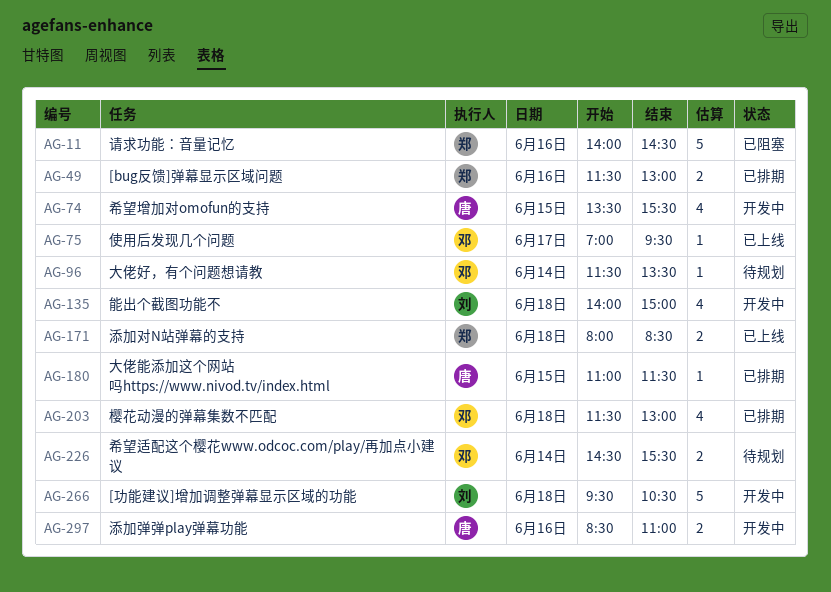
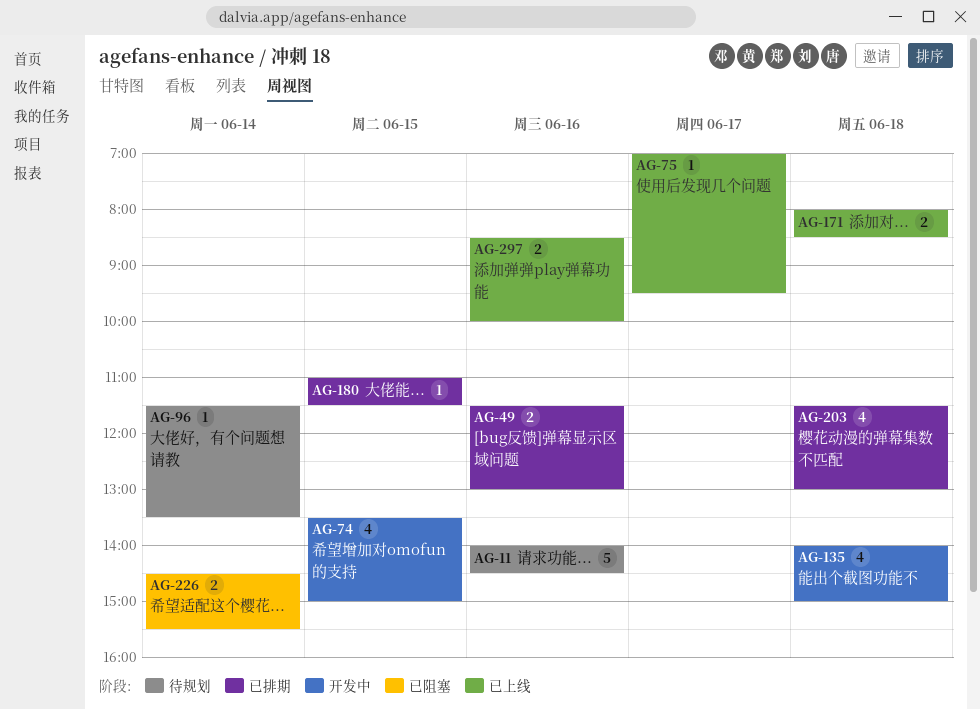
AG-11, status: 已阻塞 -> 待规划
AG-74, ends: 15:30 -> 15:00
AG-226, status: 待规划 -> 已阻塞
AG-266: present -> none
AG-297, status: 开发中 -> 已上线
AG-297, ends: 11:00 -> 10:00

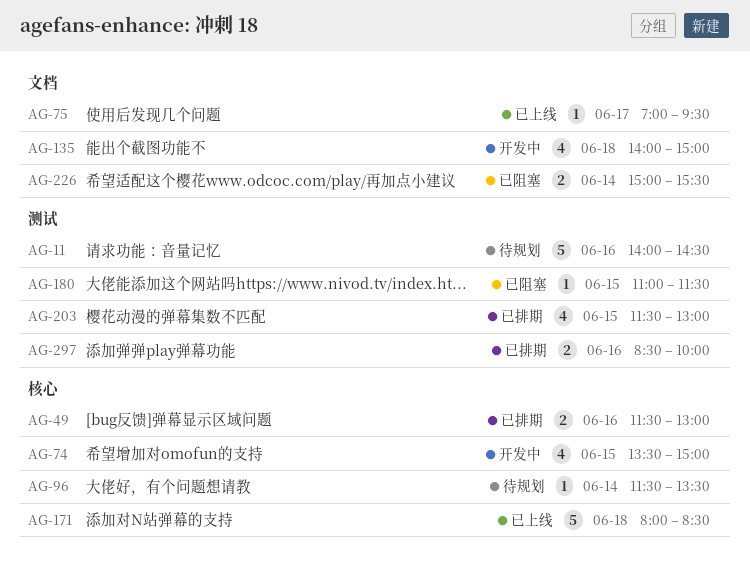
AG-171, estimate: 2 -> 5
AG-180, status: 已排期 -> 已阻塞
AG-203, day: Jun 18 -> Jun 15
AG-226, begins: 14:30 -> 15:00
AG-297, status: 已上线 -> 已排期

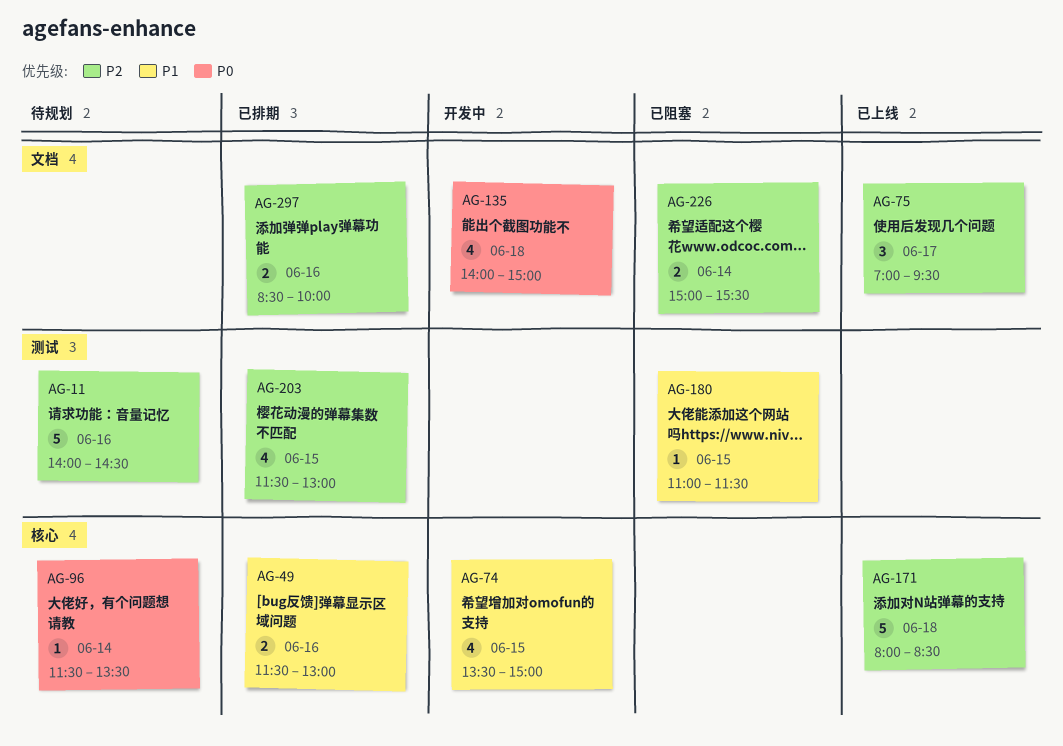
AG-75, estimate: 1 -> 3
AG-297, label: 测试 -> 文档

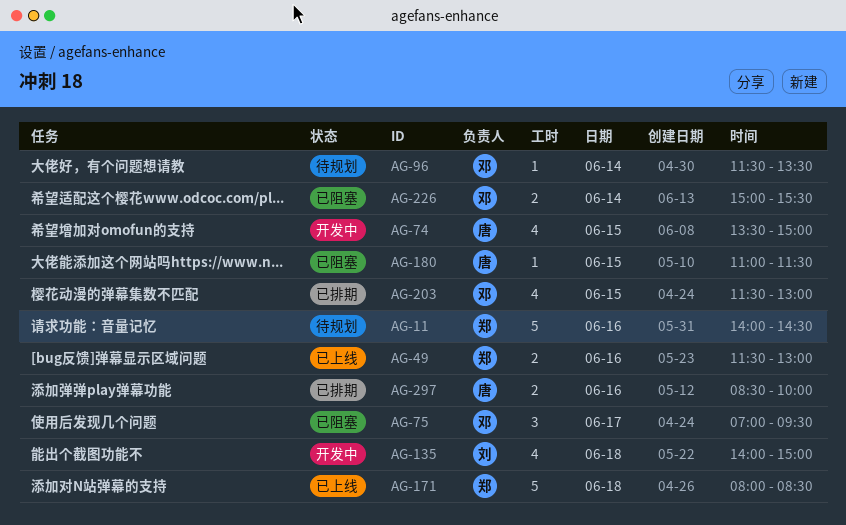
AG-49, status: 已排期 -> 已上线
AG-75, status: 已上线 -> 已阻塞

